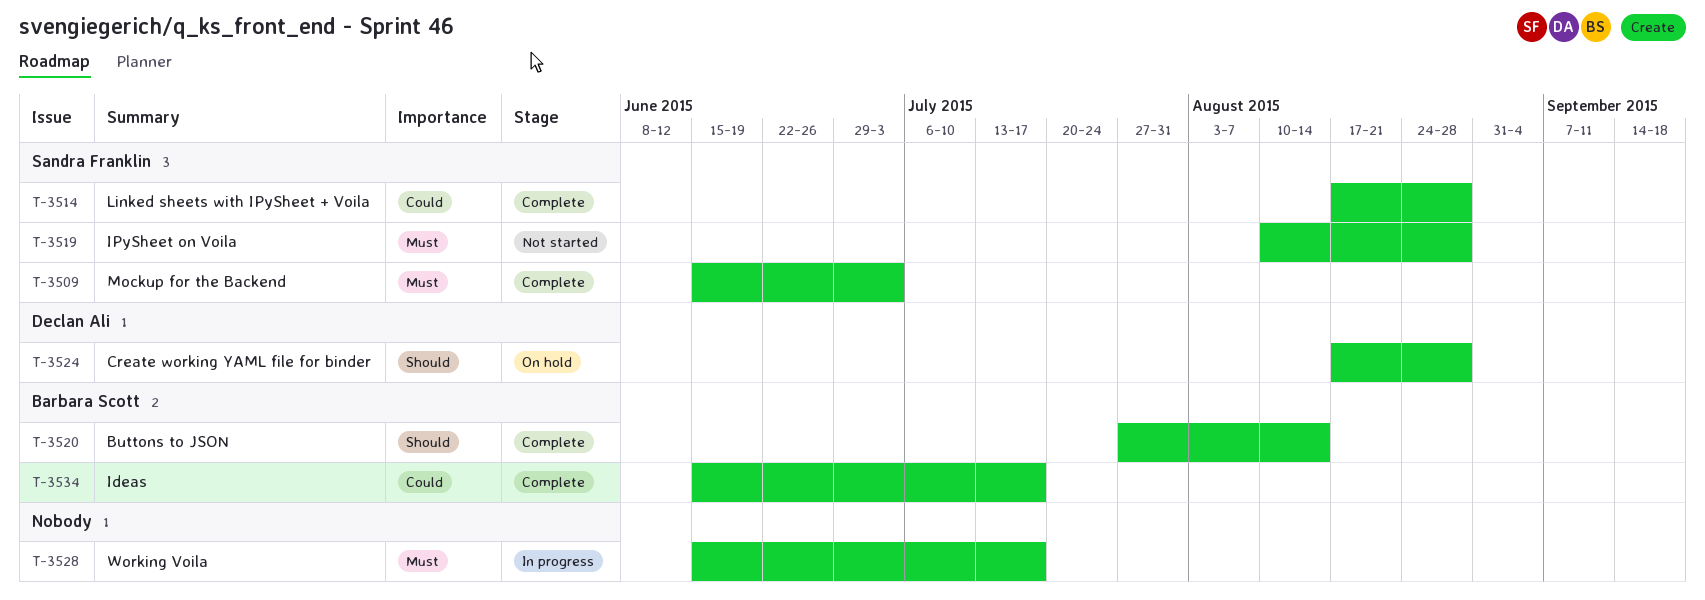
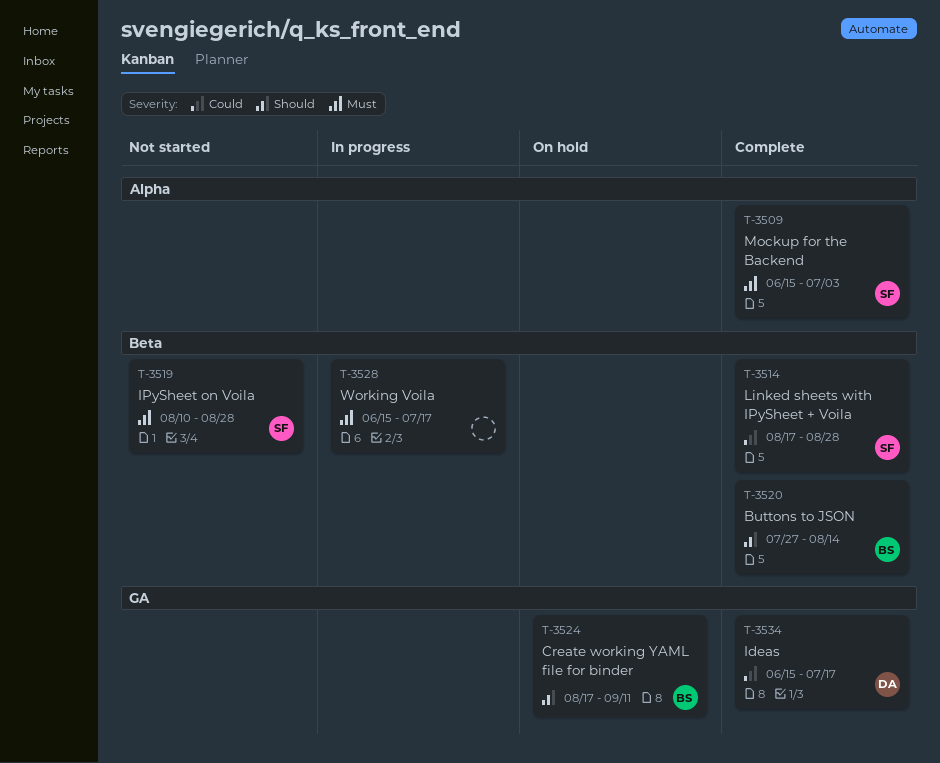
T-3524, owner: Declan Ali -> Barbara Scott
T-3524, due: Aug 28 -> Sep 11
T-3534, owner: Barbara Scott -> Declan Ali

